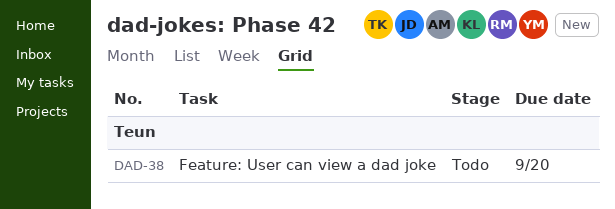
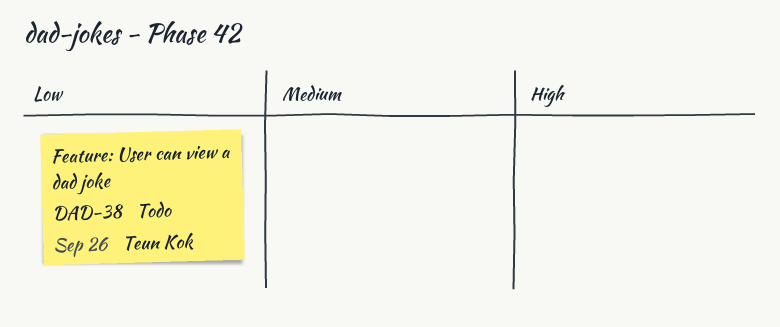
DAD-38, due: Sep 20 -> Sep 26

